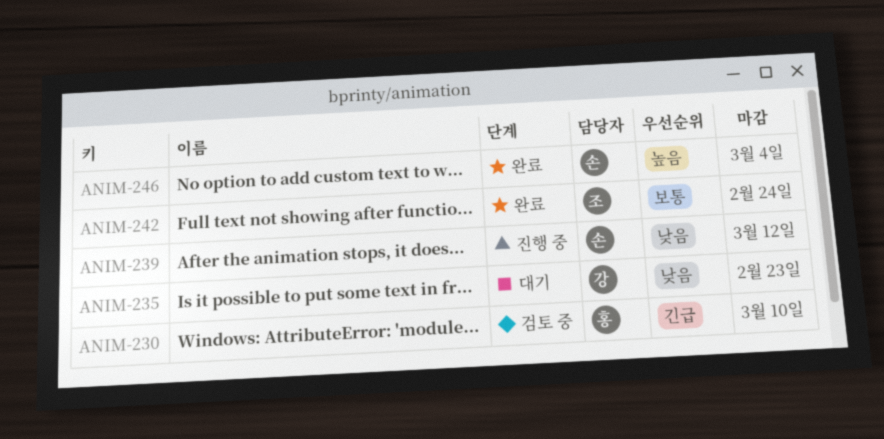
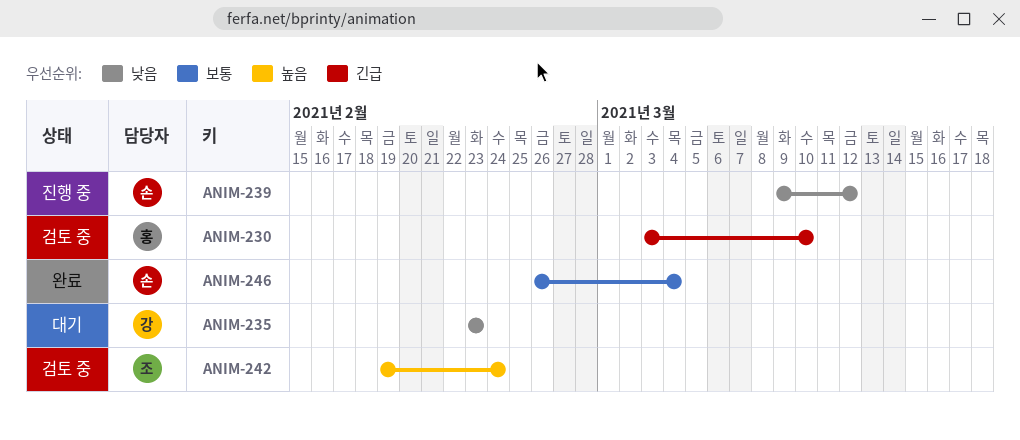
ANIM-242, status: 완료 -> 검토 중
ANIM-242, priority: 보통 -> 높음
ANIM-246, priority: 높음 -> 보통

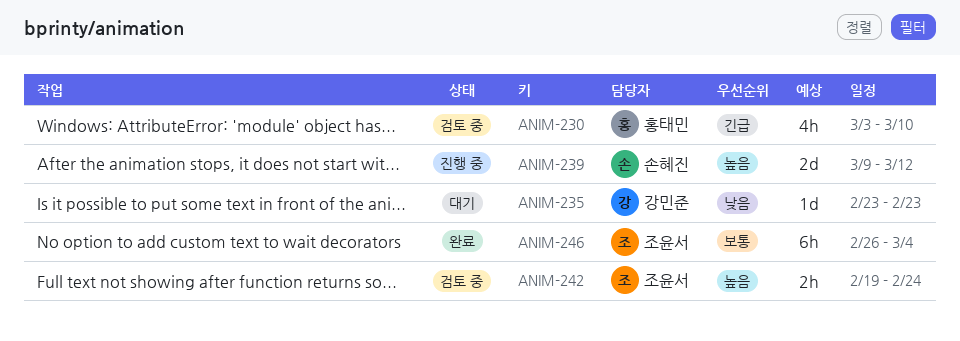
ANIM-239, priority: 낮음 -> 높음
ANIM-246, owner: 손혜진 -> 조윤서

